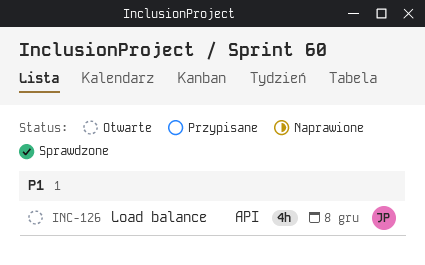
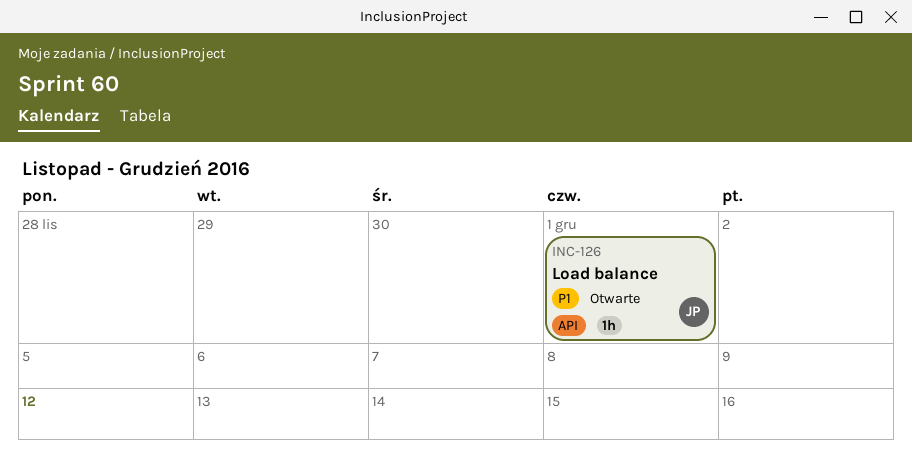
INC-126, estimate: 4h -> 1h
INC-126, due: Dec 8 -> Dec 1

